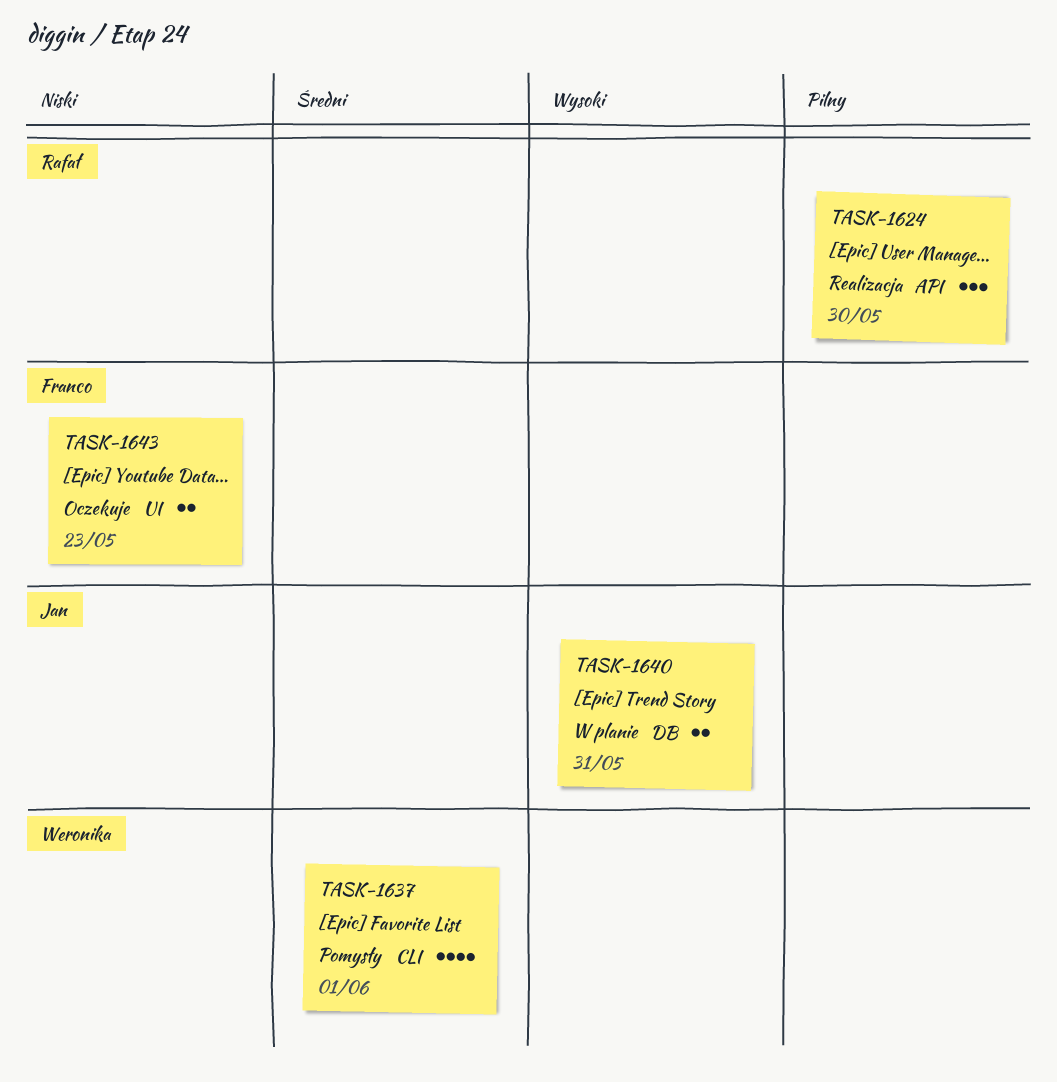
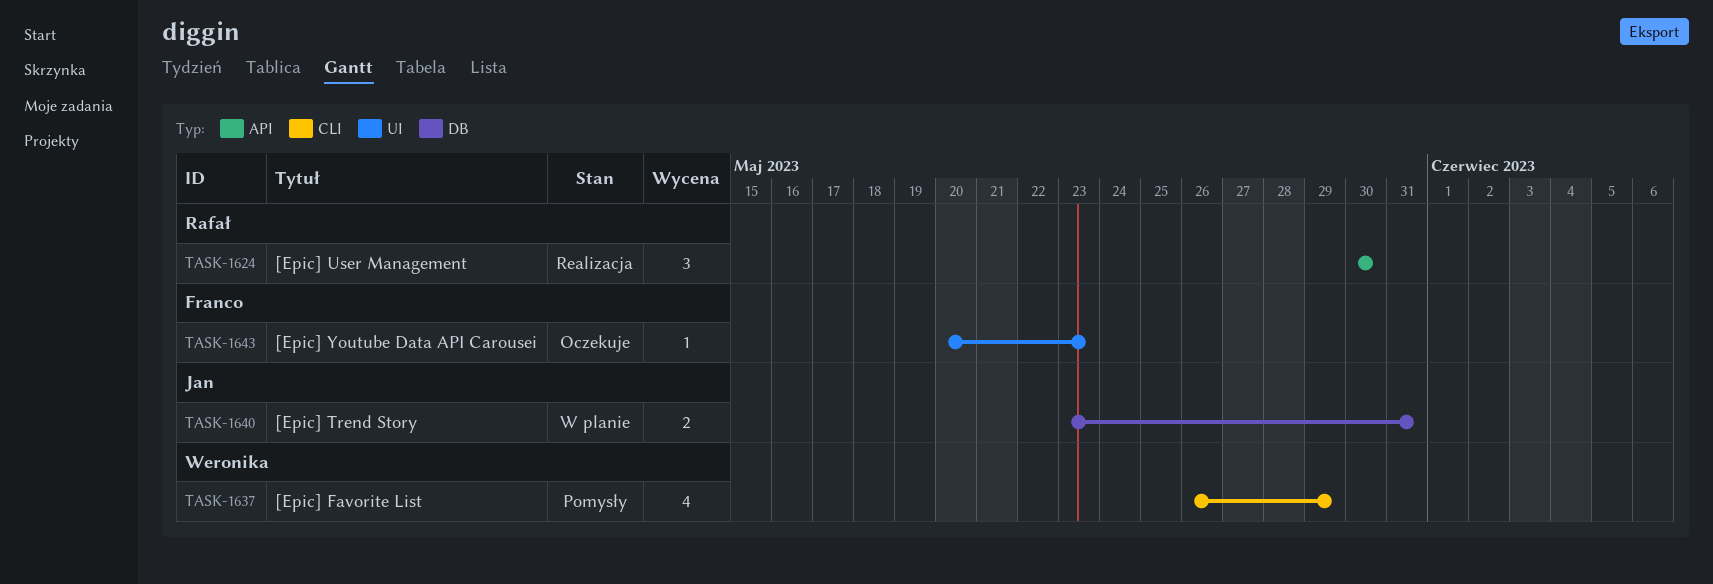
TASK-1637, due: Jun 1 -> May 29
TASK-1643, estimate: 2 -> 1

